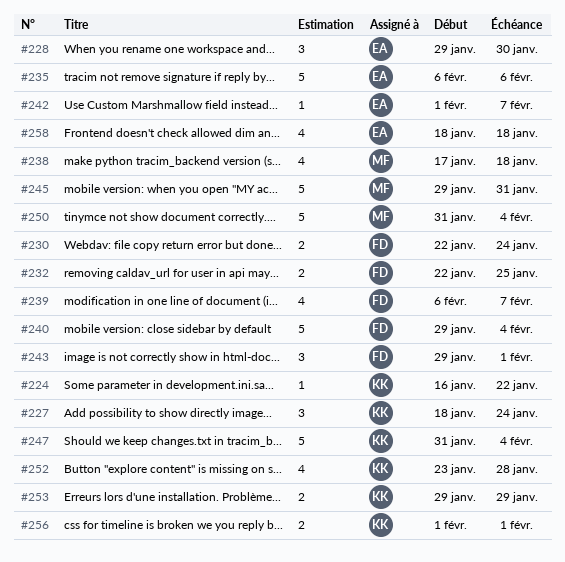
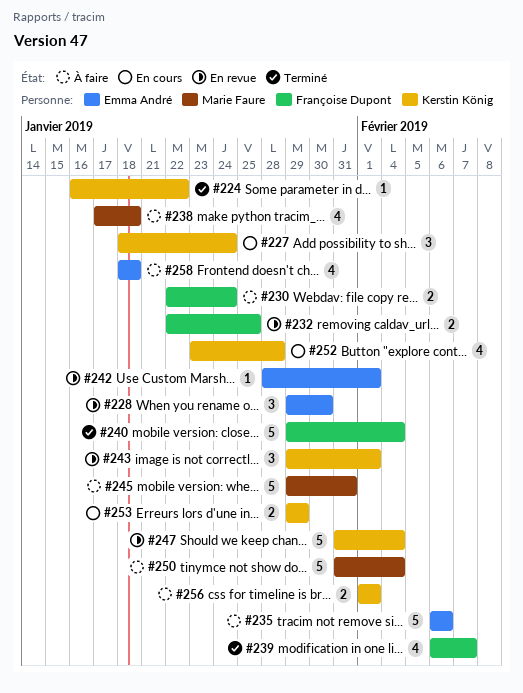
#242, start: Feb 1 -> Jan 28
#242, due: Feb 7 -> Feb 1
#243, owner: Françoise Dupont -> Kerstin König

